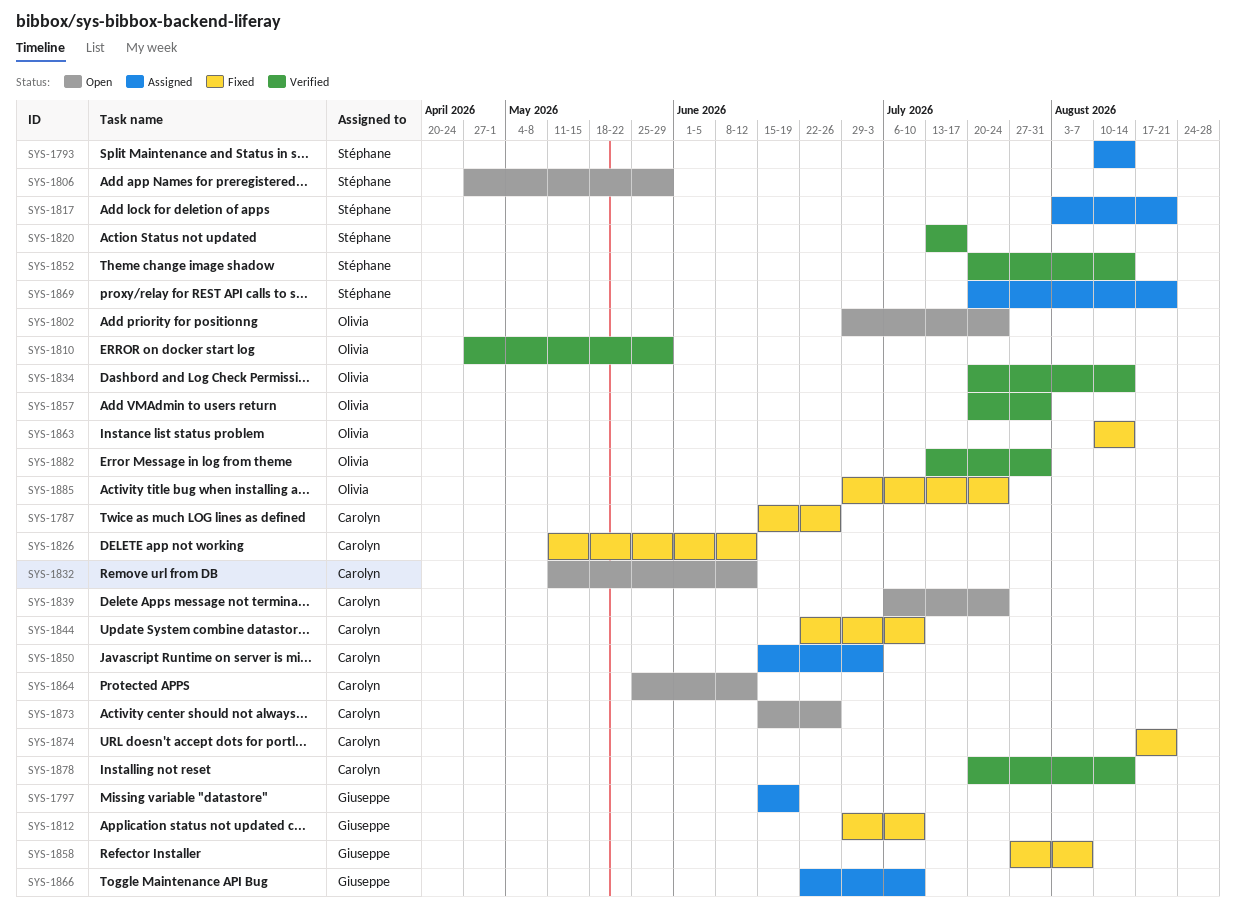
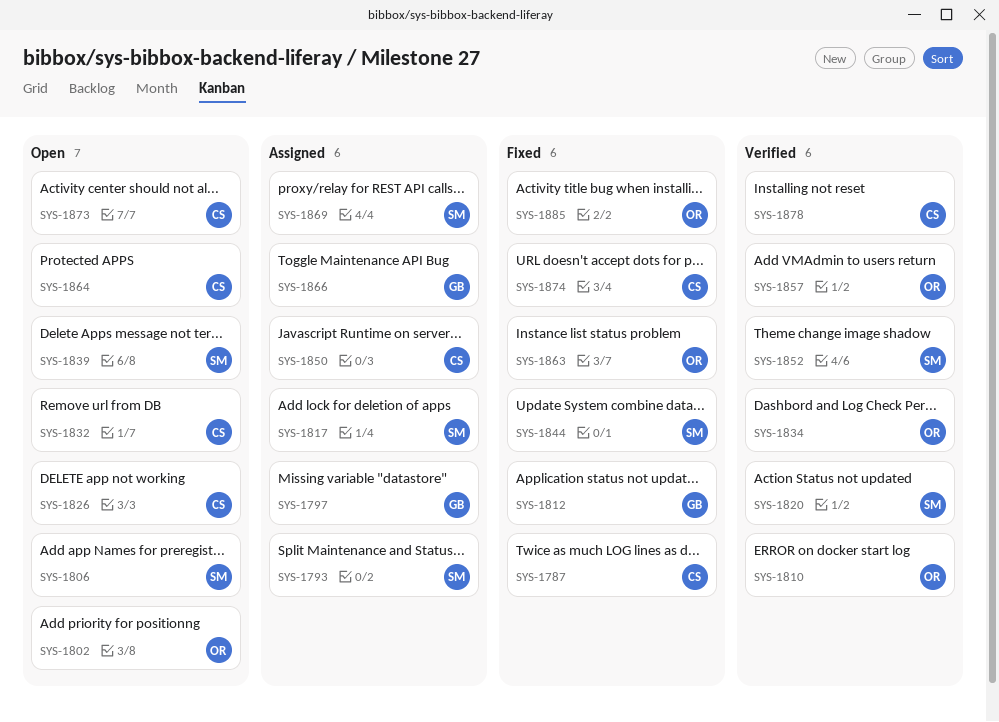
SYS-1826, status: Fixed -> Open
SYS-1839, owner: Carolyn -> Stéphane
SYS-1844, owner: Carolyn -> Stéphane
SYS-1858: present -> none
SYS-1882: present -> none

